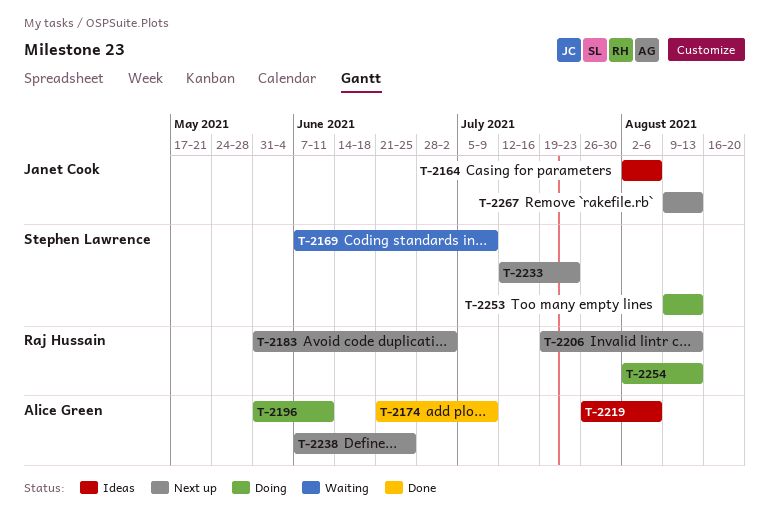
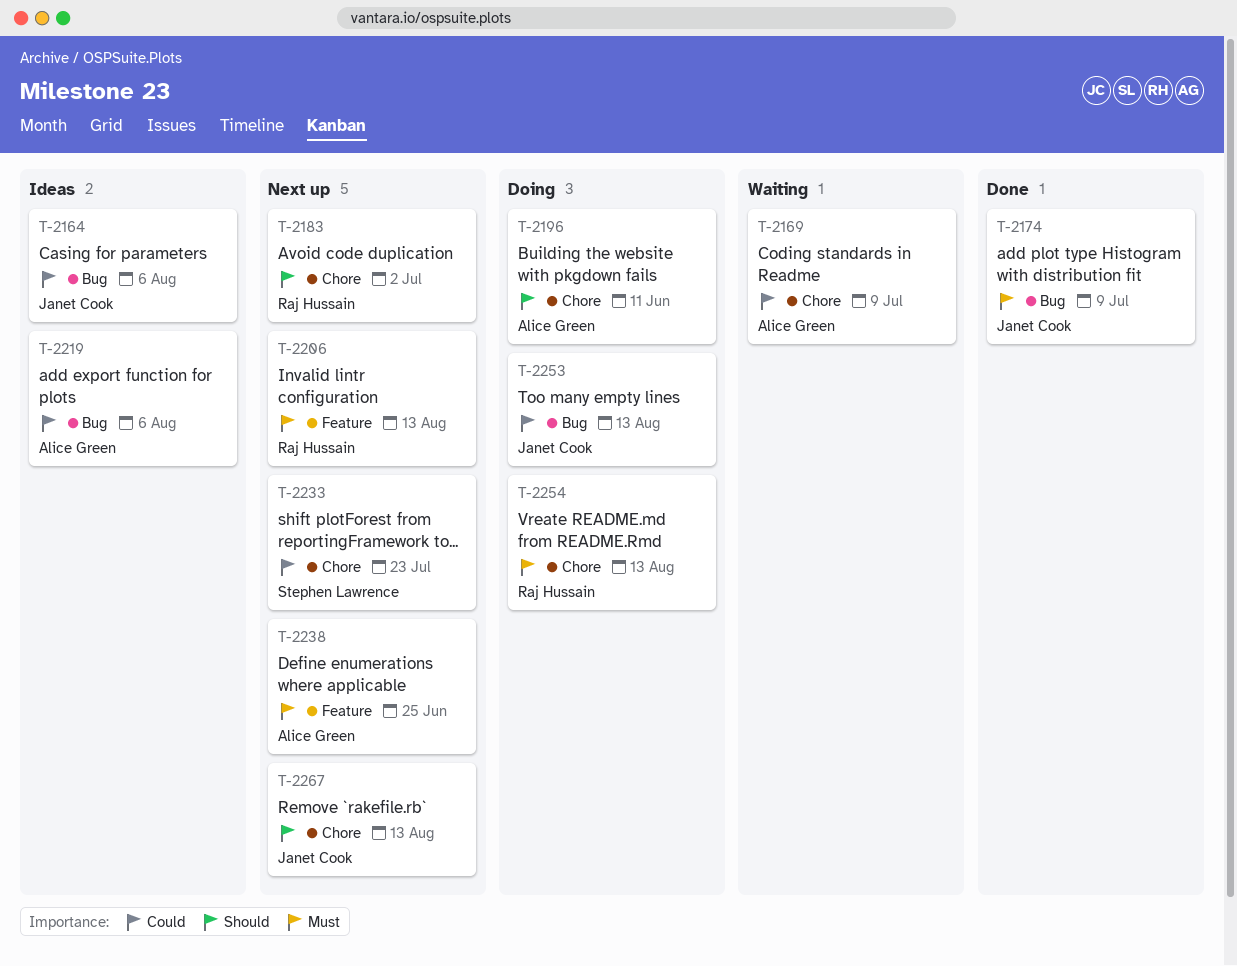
T-2169, owner: Stephen Lawrence -> Alice Green
T-2174, owner: Alice Green -> Janet Cook
T-2253, owner: Stephen Lawrence -> Janet Cook

